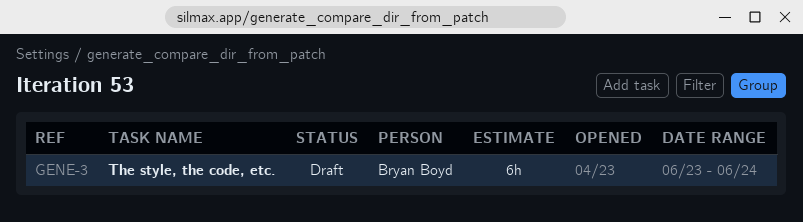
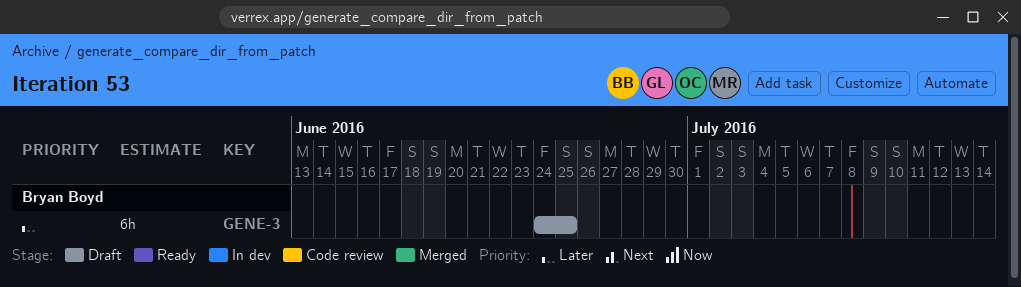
GENE-3, start: Jun 23 -> Jun 24
GENE-3, due: Jun 24 -> Jun 25

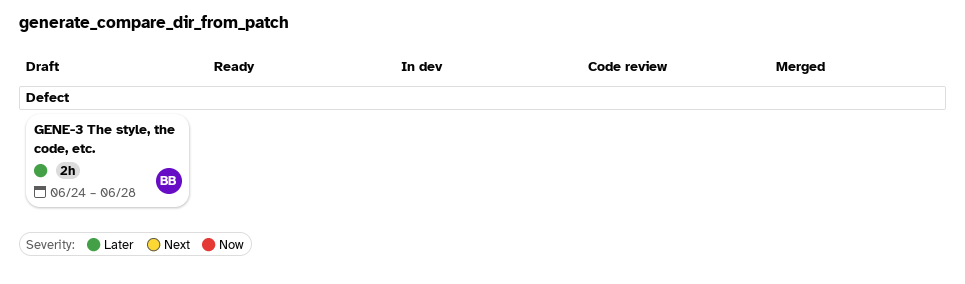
GENE-3, estimate: 6h -> 2h
GENE-3, due: Jun 25 -> Jun 28

